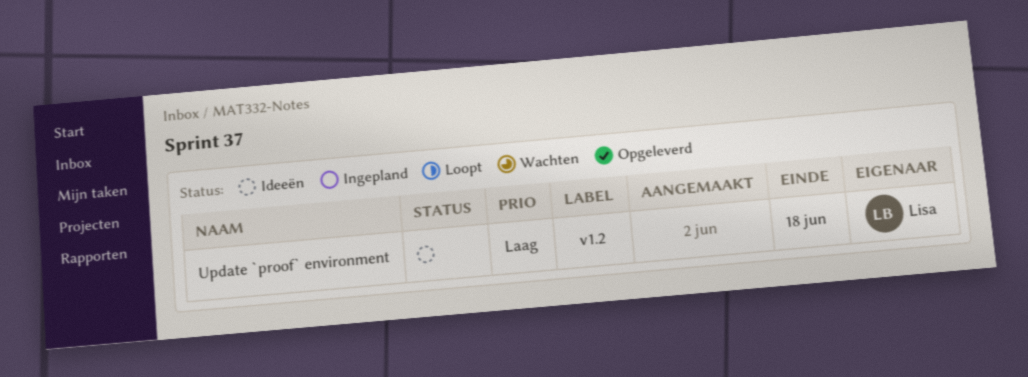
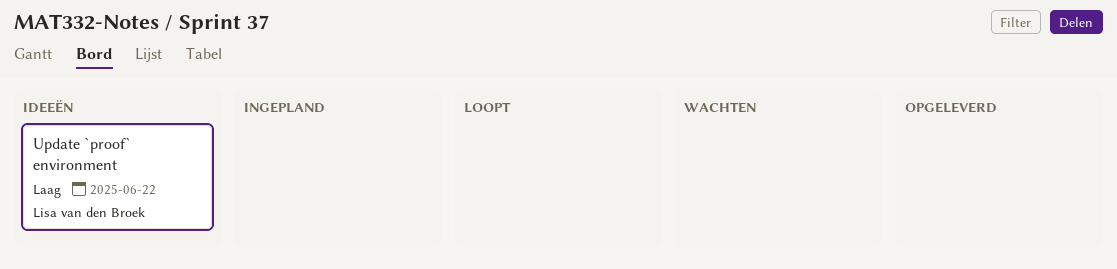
Update `proof` environment, due: Jun 18 -> Jun 22

